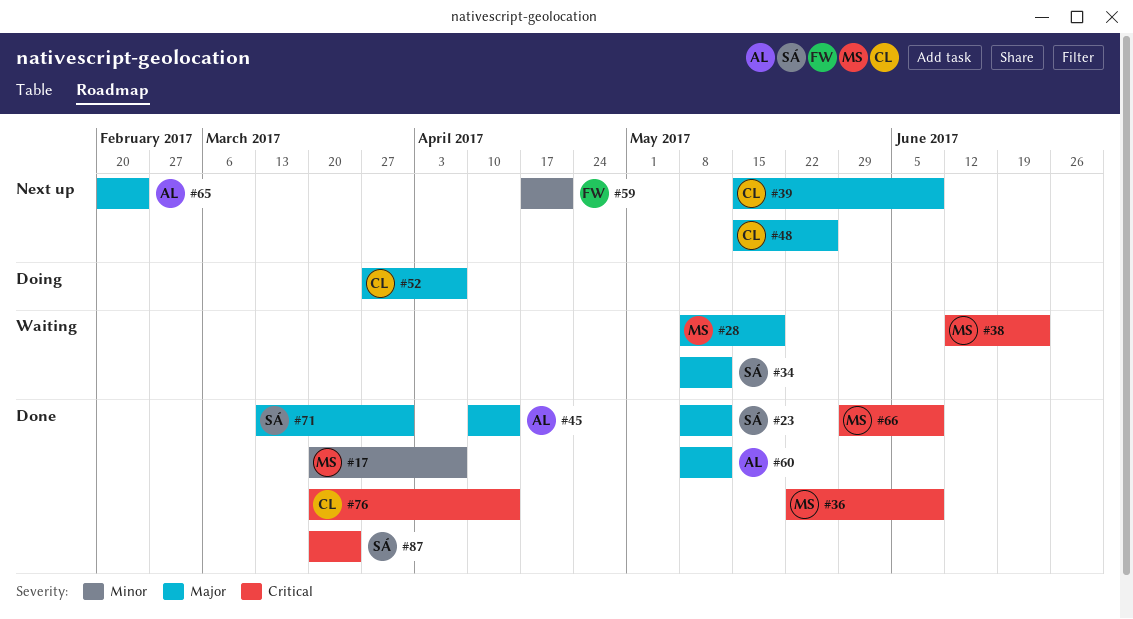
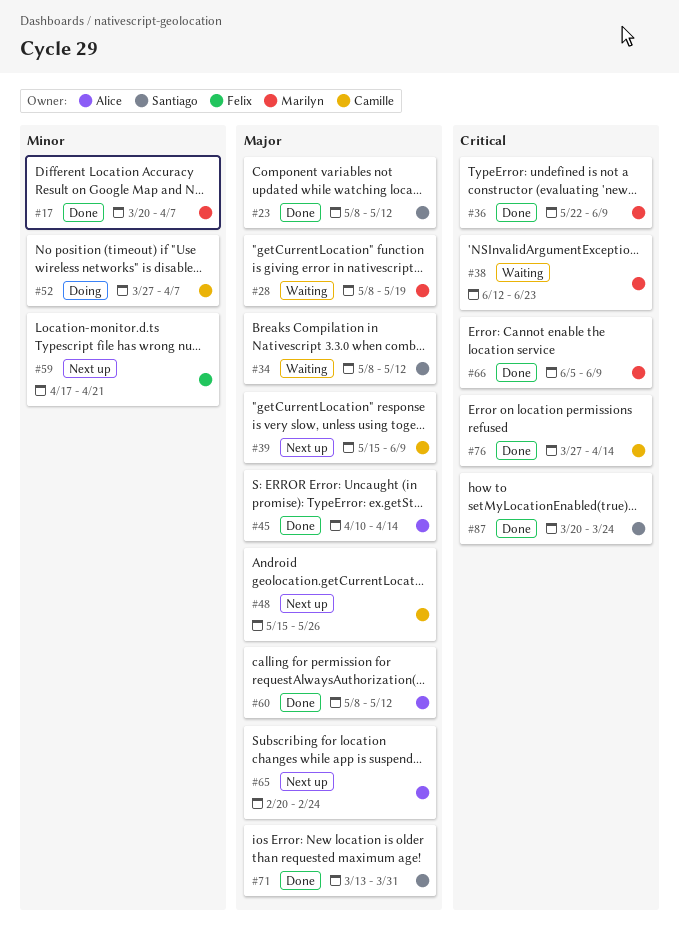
#52, priority: Major -> Minor
#66, start: May 29 -> Jun 5
#76, start: Mar 20 -> Mar 27

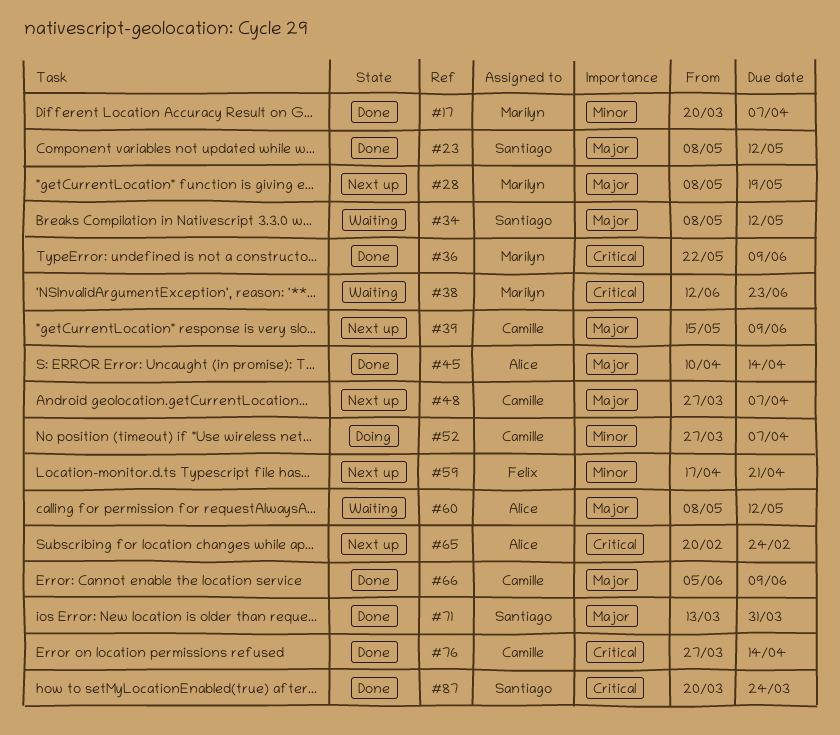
#28, status: Waiting -> Next up
#48, start: May 15 -> Mar 27
#48, due: May 26 -> Apr 7
#60, status: Done -> Waiting
#65, priority: Major -> Critical
#66, owner: Marilyn -> Camille
#66, priority: Critical -> Major

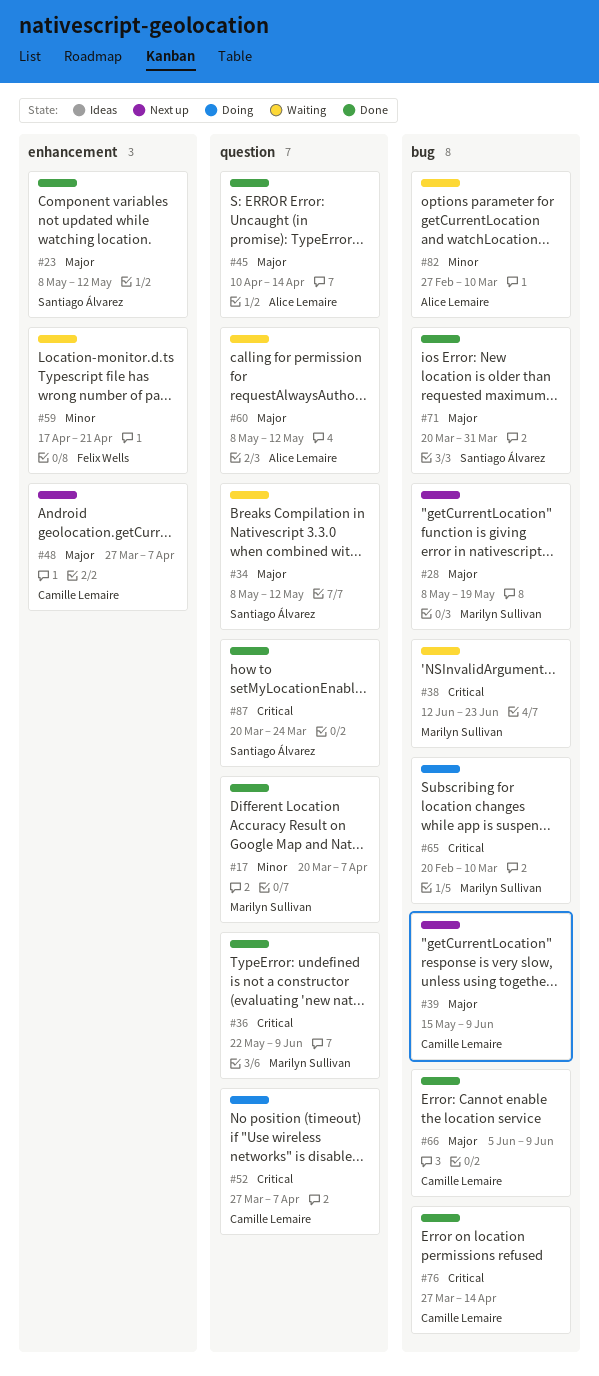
#52, priority: Minor -> Critical
#59, status: Next up -> Waiting
#65, status: Next up -> Doing
#65, owner: Alice Lemaire -> Marilyn Sullivan
#65, due: Feb 24 -> Mar 10
#71, start: Mar 13 -> Mar 20
#82: none -> present

